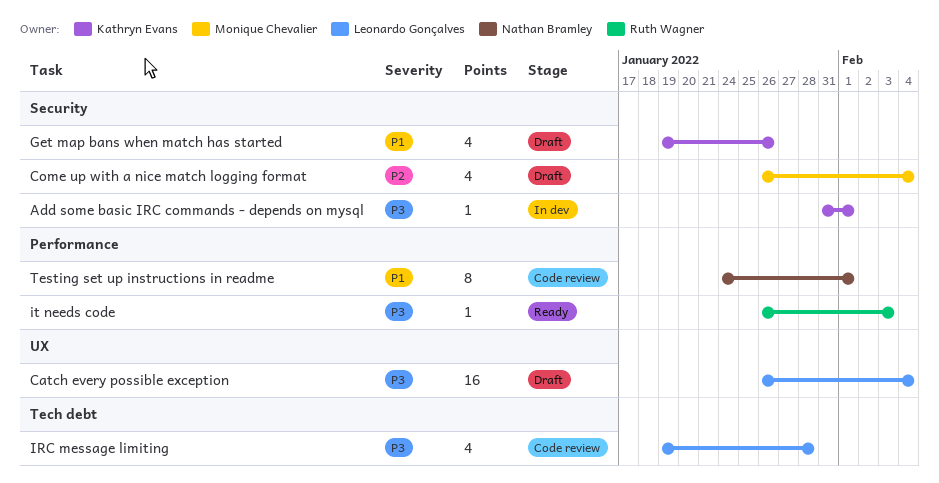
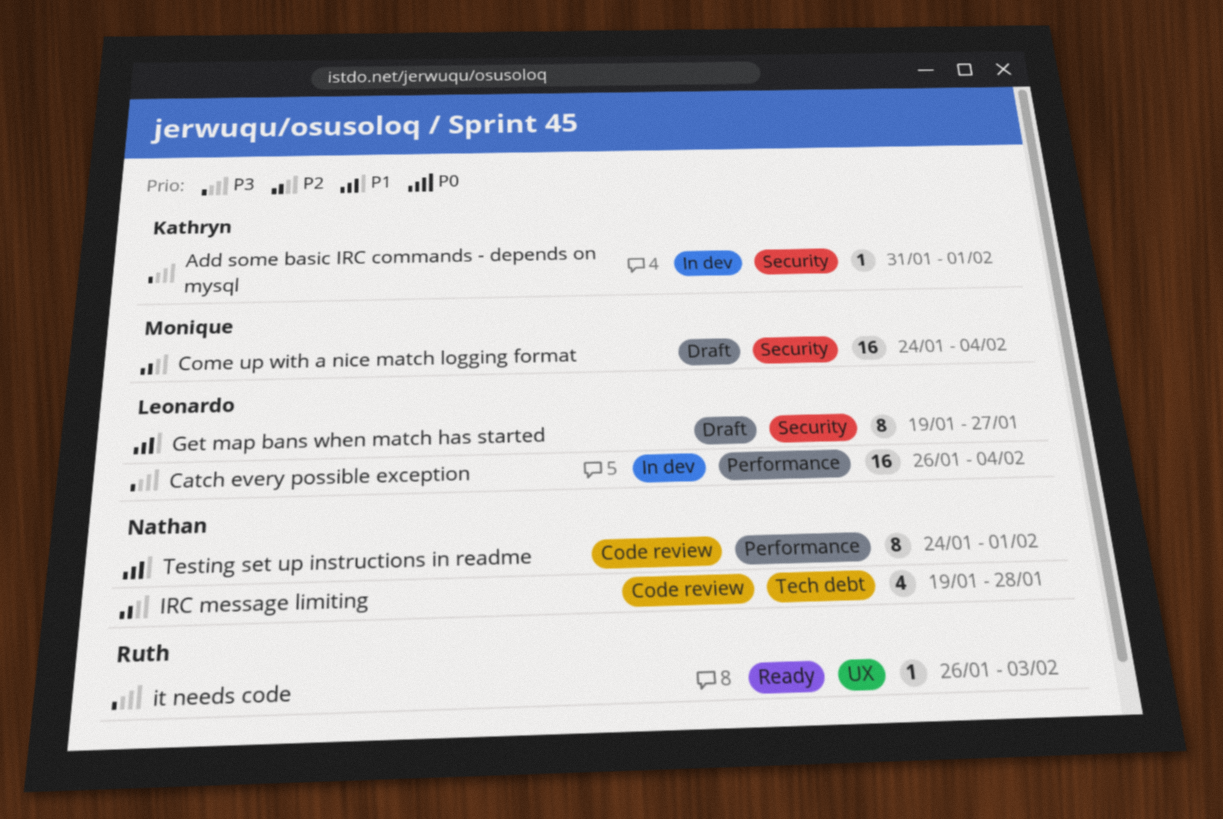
Catch every possible exception, status: Draft -> In dev
Catch every possible exception, label: UX -> Performance
Come up with a nice match logging format, estimate: 4 -> 16
Come up with a nice match logging format, start: Jan 26 -> Jan 24
Get map bans when match has started, owner: Kathryn Evans -> Leonardo Gonçalves
Get map bans when match has started, estimate: 4 -> 8
Get map bans when match has started, due: Jan 26 -> Jan 27
IRC message limiting, owner: Leonardo Gonçalves -> Nathan Bramley
IRC message limiting, priority: P3 -> P2
it needs code, label: Performance -> UX

